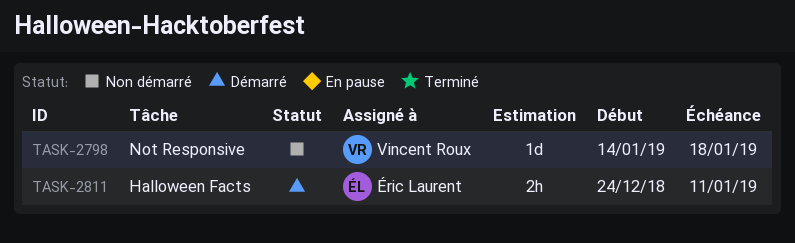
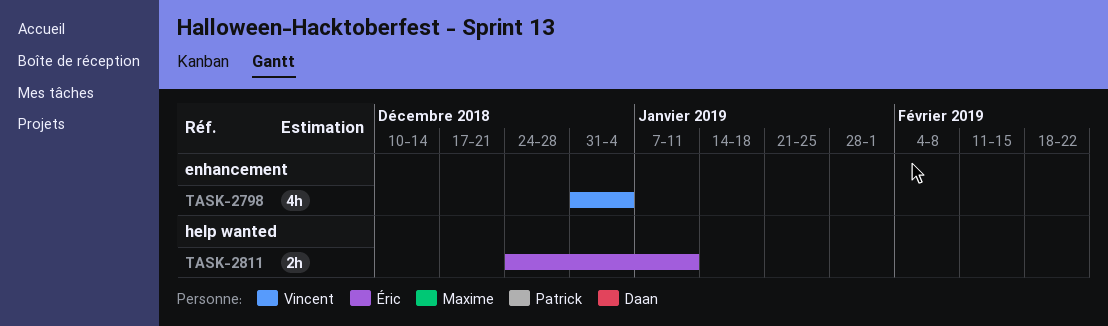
TASK-2798, estimate: 1d -> 4h
TASK-2798, start: Jan 14 -> Dec 31
TASK-2798, due: Jan 18 -> Jan 4

